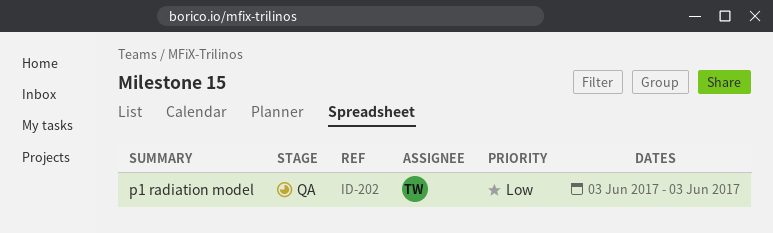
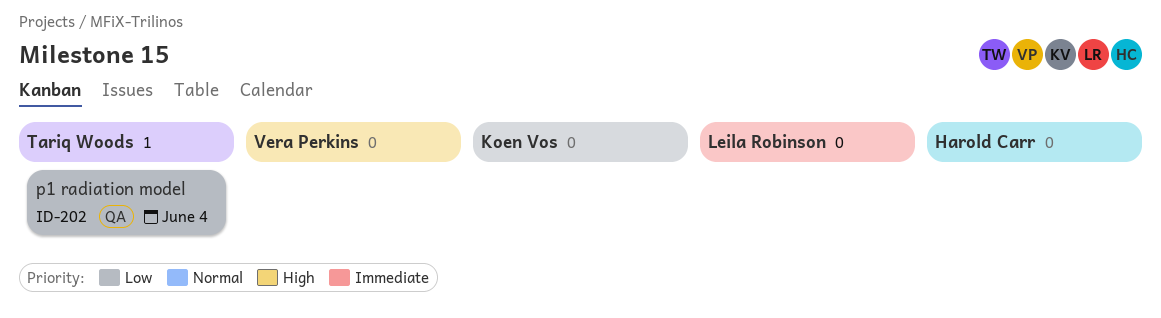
ID-202, due: Jun 3 -> Jun 4

